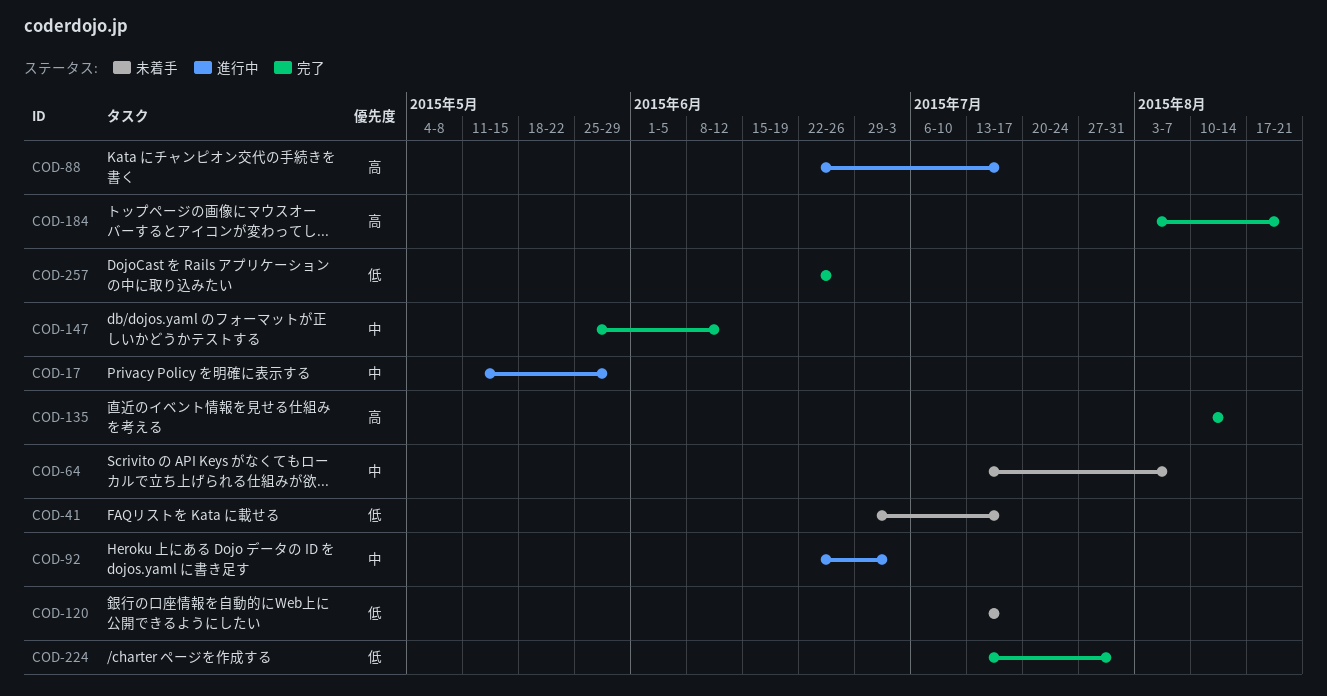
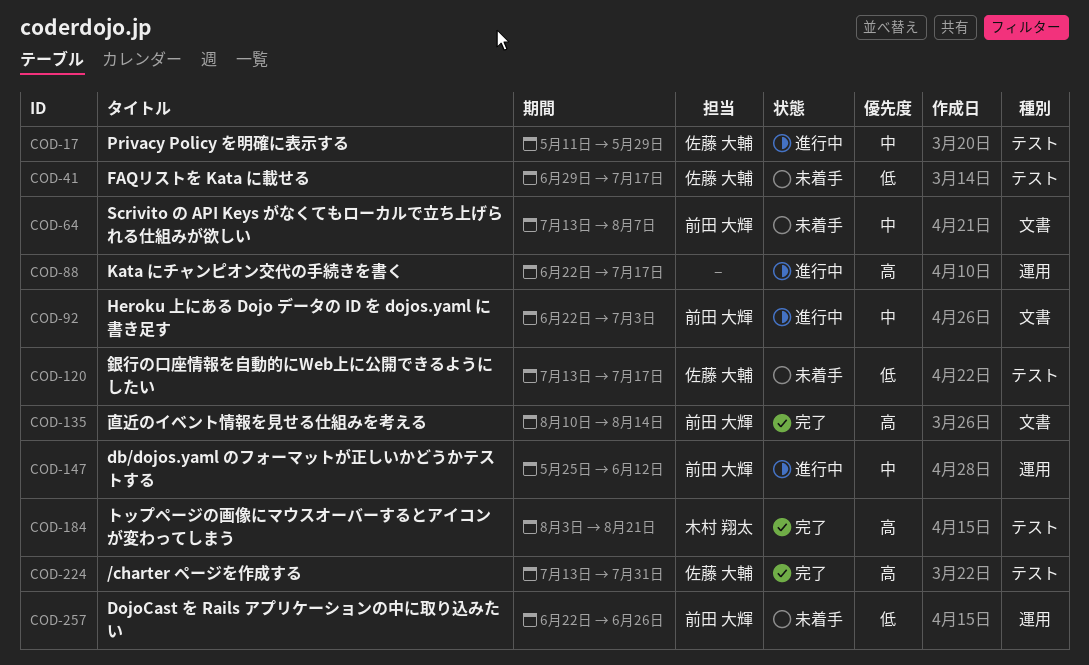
COD-147, status: 完了 -> 進行中
COD-224, priority: 低 -> 高
COD-257, status: 完了 -> 未着手

